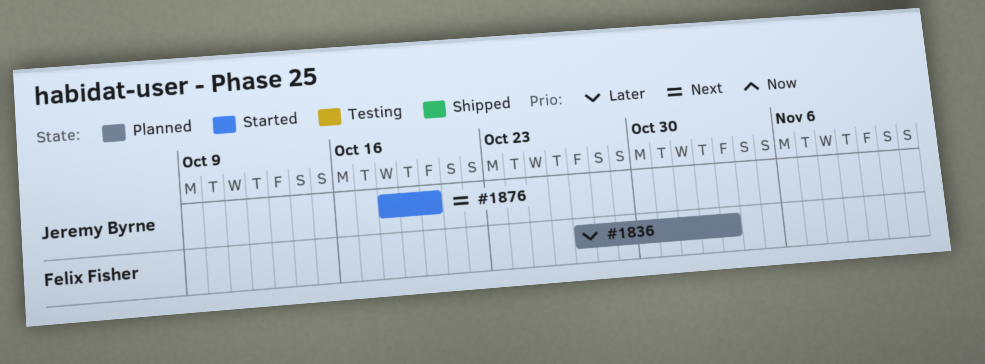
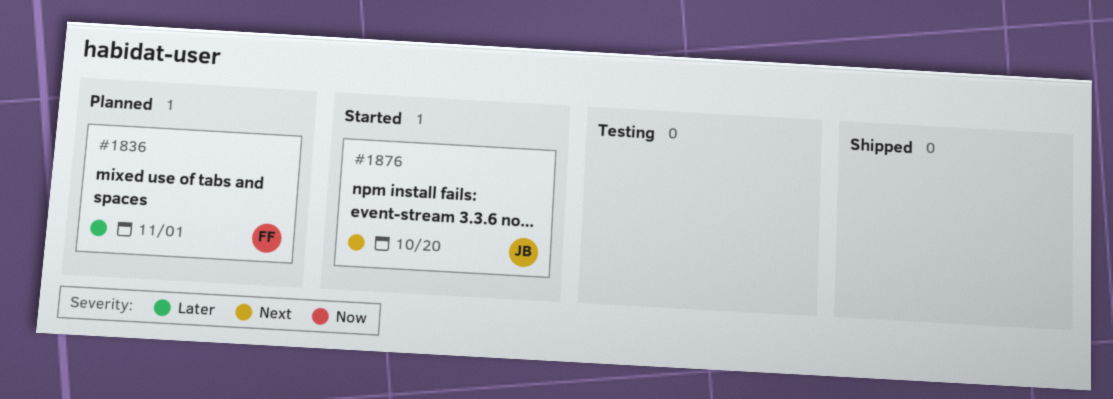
#1836, due: Nov 3 -> Nov 1

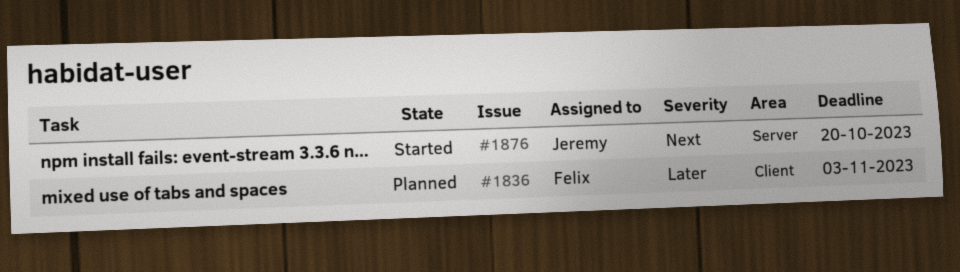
#1836, due: Nov 1 -> Nov 3

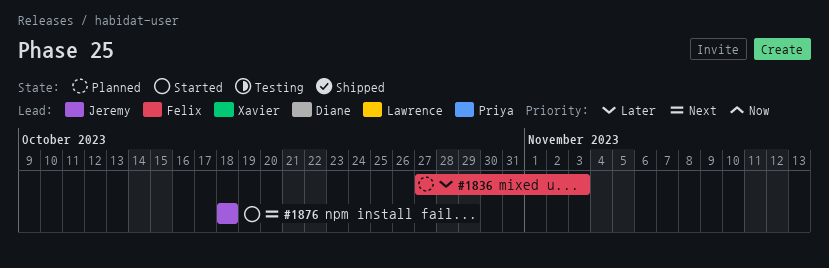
#1876, due: Oct 20 -> Oct 18

